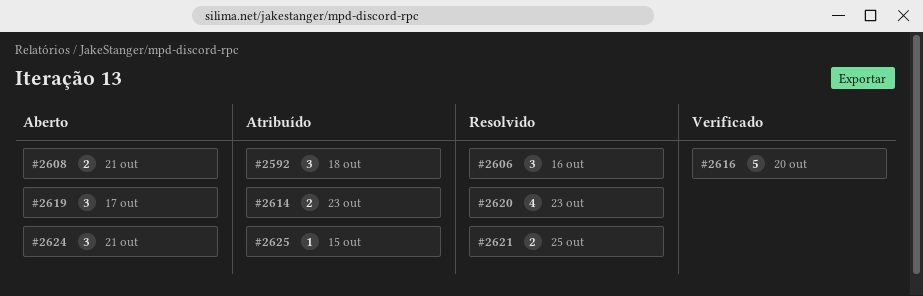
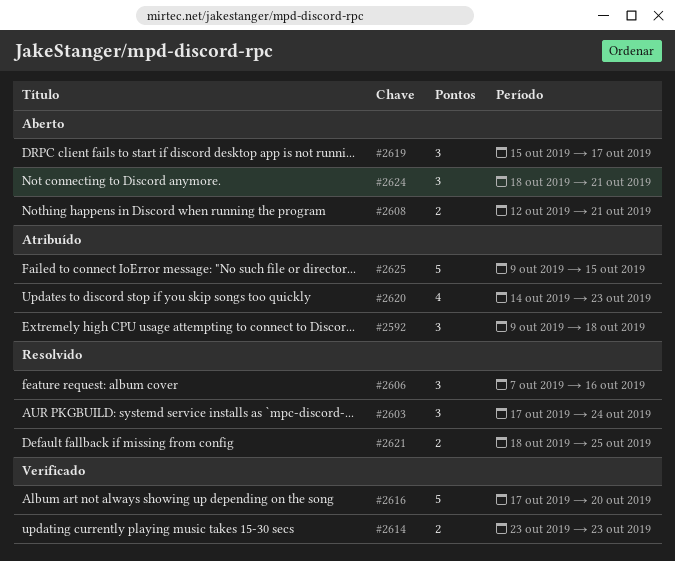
#2603: none -> present
#2614, status: Atribuído -> Verificado
#2620, status: Resolvido -> Atribuído
#2625, estimate: 1 -> 5

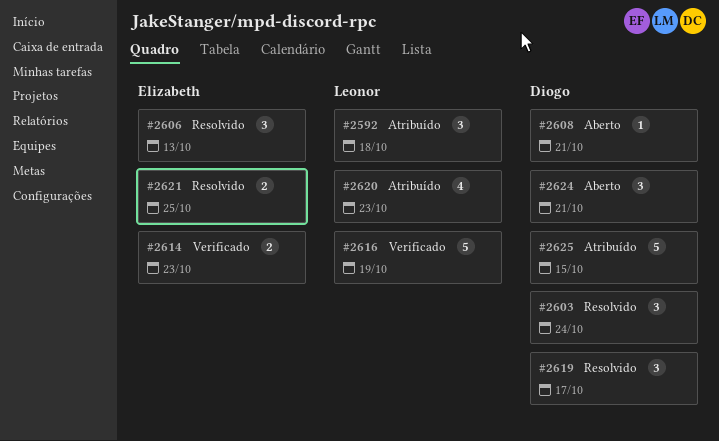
#2606, due: Oct 16 -> Oct 13
#2608, estimate: 2 -> 1
#2616, due: Oct 20 -> Oct 19
#2619, status: Aberto -> Resolvido

